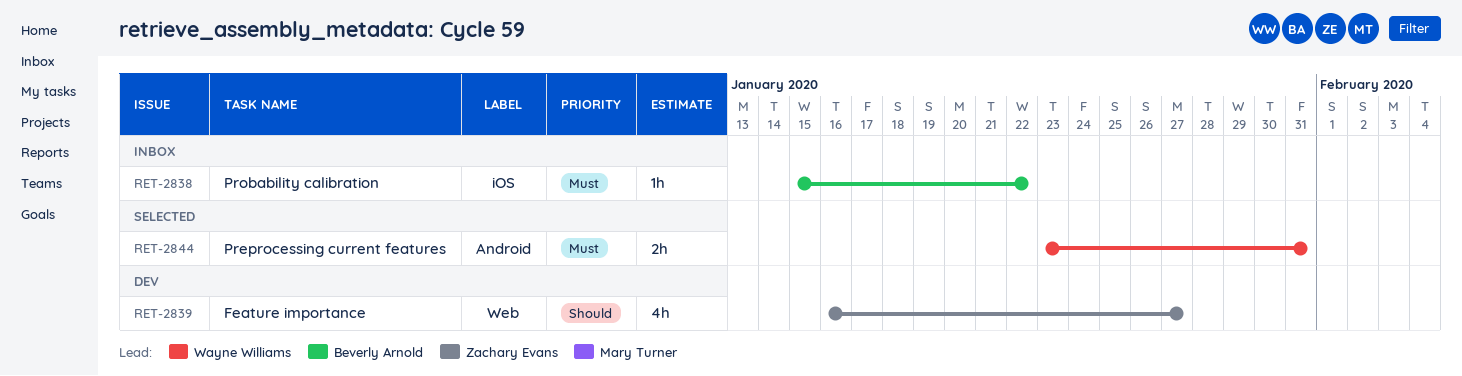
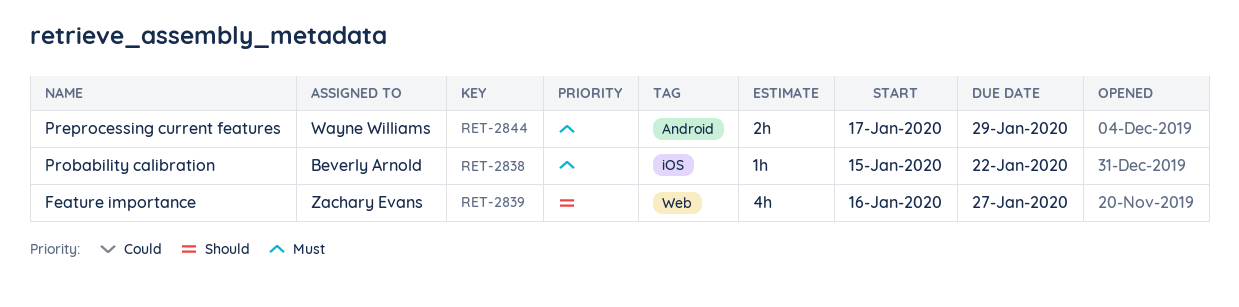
RET-2844, start: Jan 23 -> Jan 17
RET-2844, due: Jan 31 -> Jan 29

